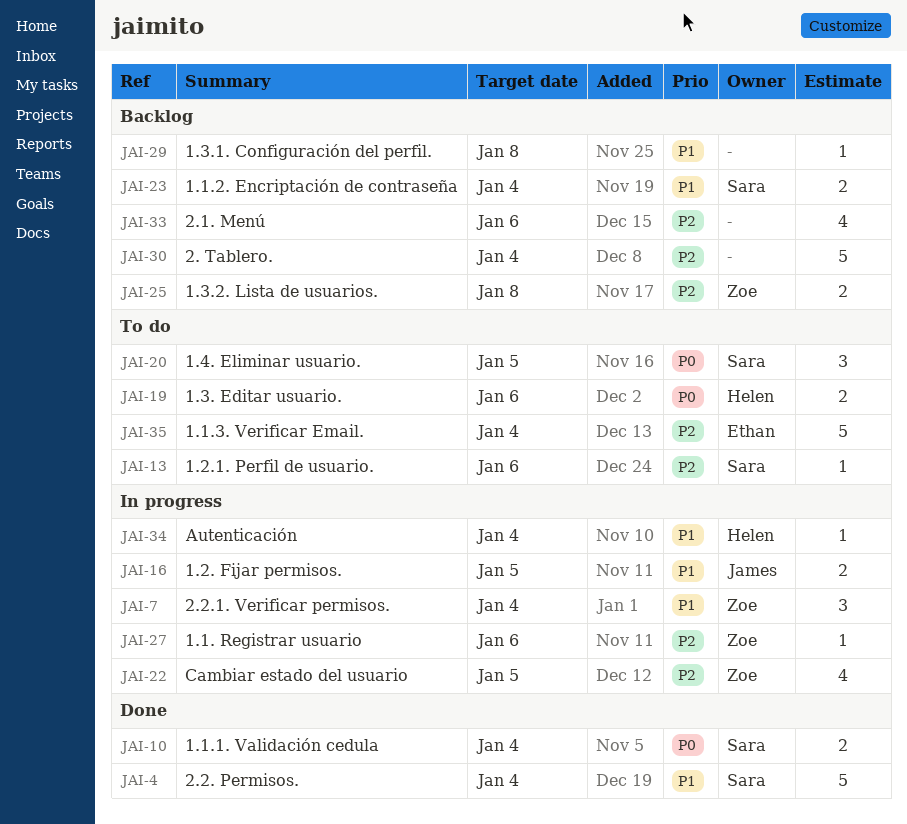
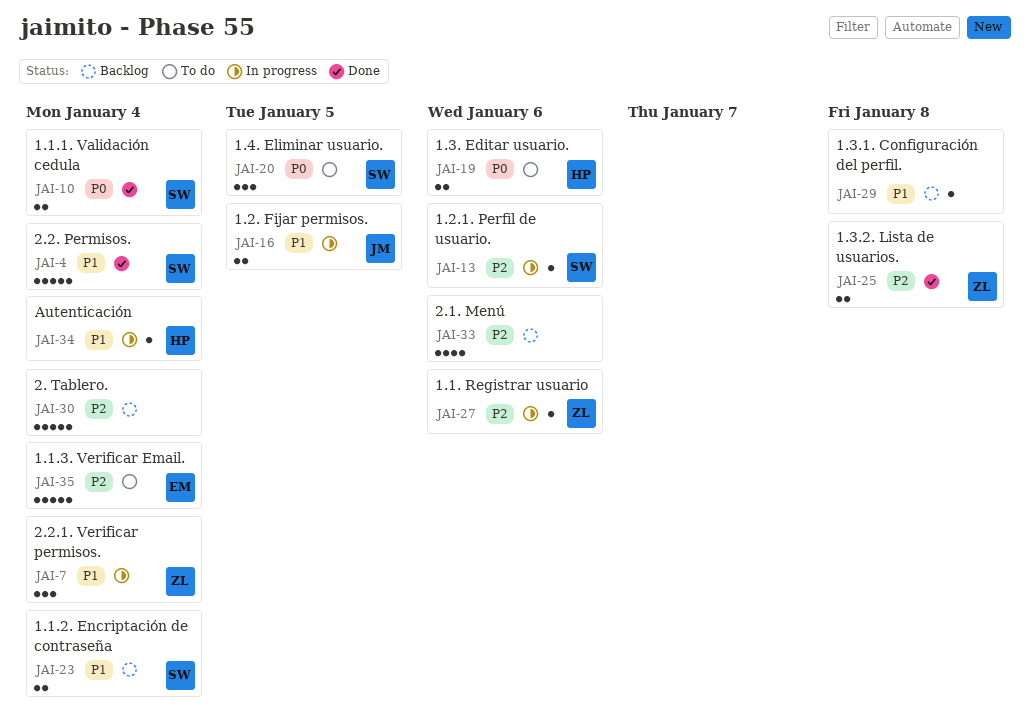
JAI-13, status: To do -> In progress
JAI-22: present -> none
JAI-25, status: Backlog -> Done

